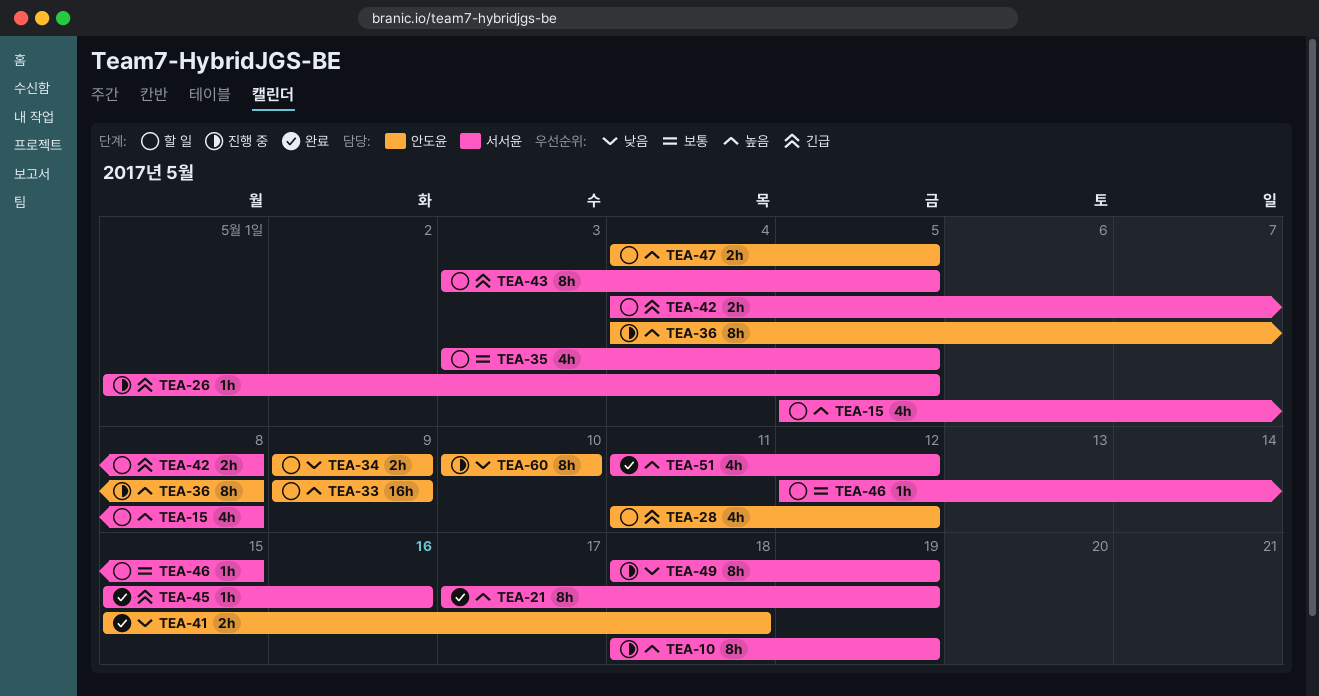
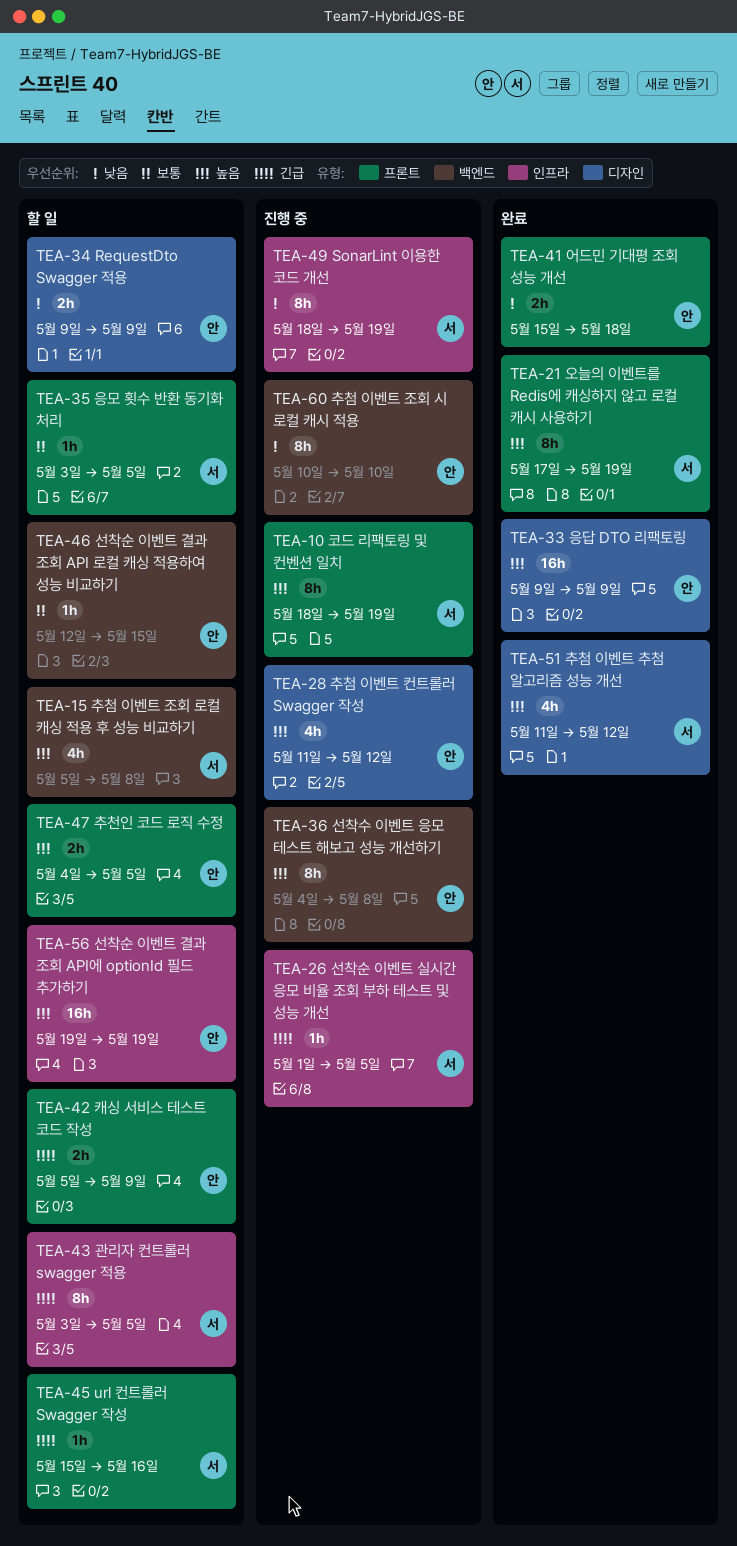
TEA-28, status: 할 일 -> 진행 중
TEA-28, priority: 긴급 -> 높음
TEA-33, status: 할 일 -> 완료
TEA-35, estimate: 4h -> 1h
TEA-42, owner: 서서윤 -> 안도윤
TEA-42, start: May 4 -> May 5
TEA-42, due: May 8 -> May 9
TEA-45, status: 완료 -> 할 일
TEA-46, owner: 서서윤 -> 안도윤
TEA-56: none -> present

